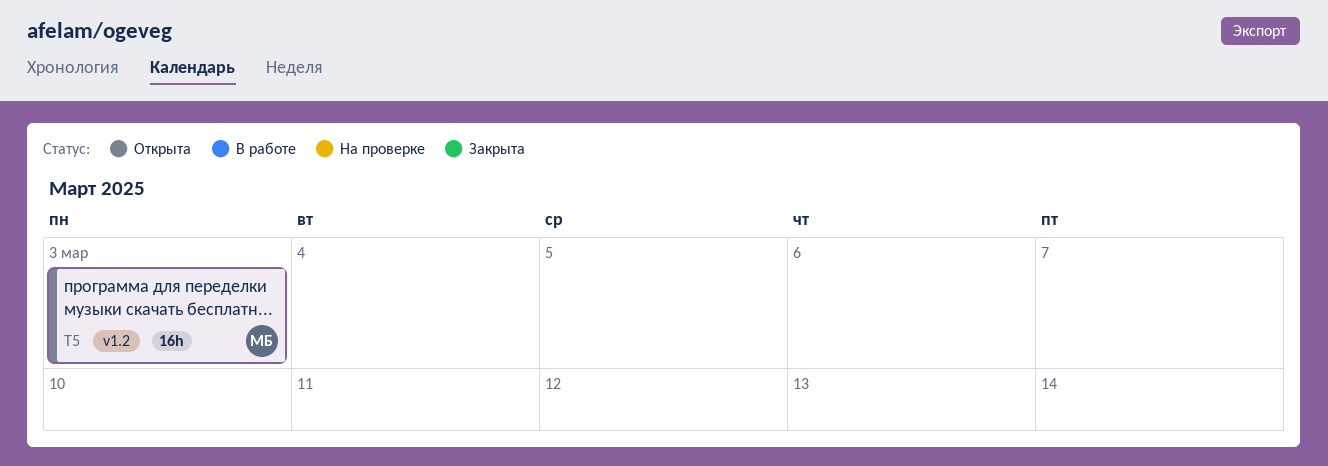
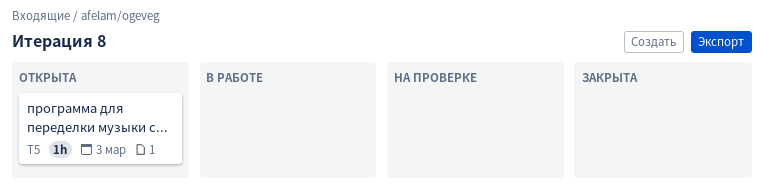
T5, estimate: 16h -> 1h

